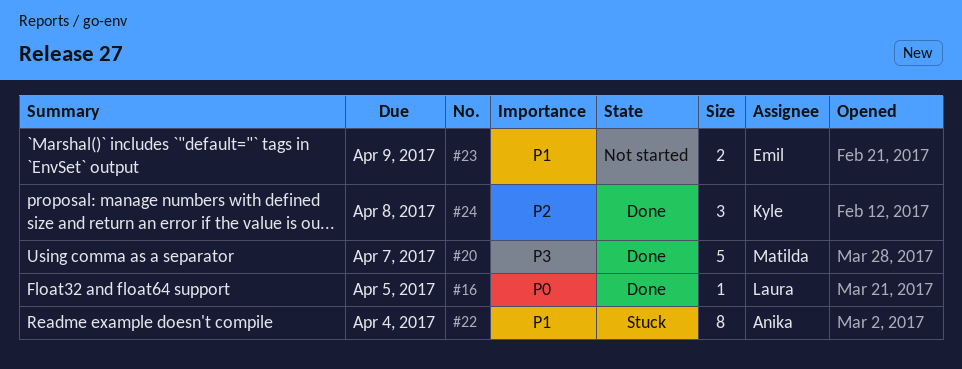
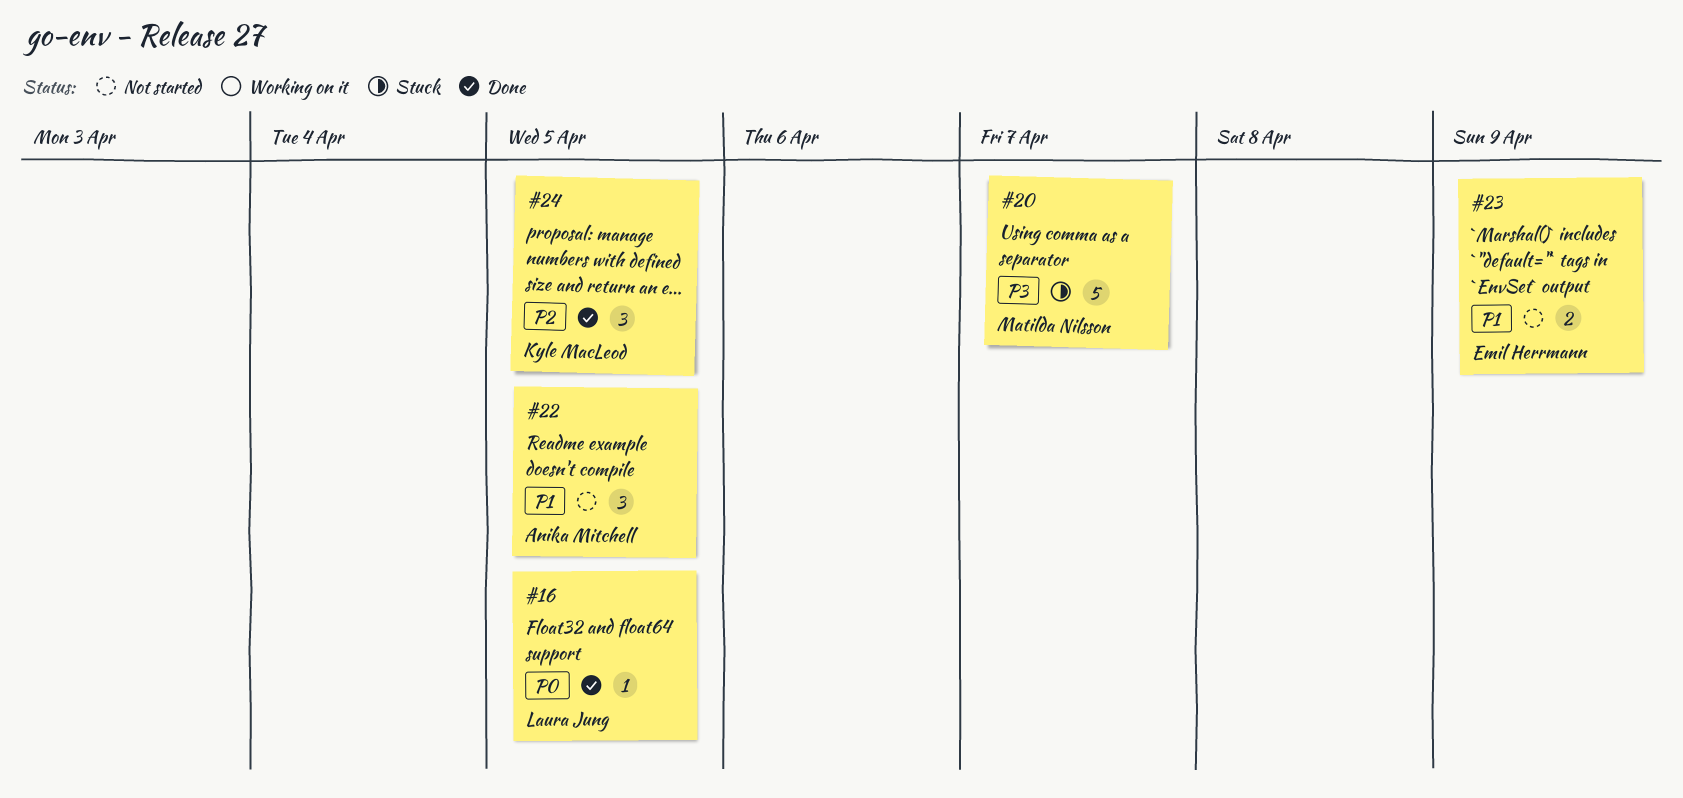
#20, status: Done -> Stuck
#22, status: Stuck -> Not started
#22, estimate: 8 -> 3
#22, due: Apr 4 -> Apr 5
#24, due: Apr 8 -> Apr 5

